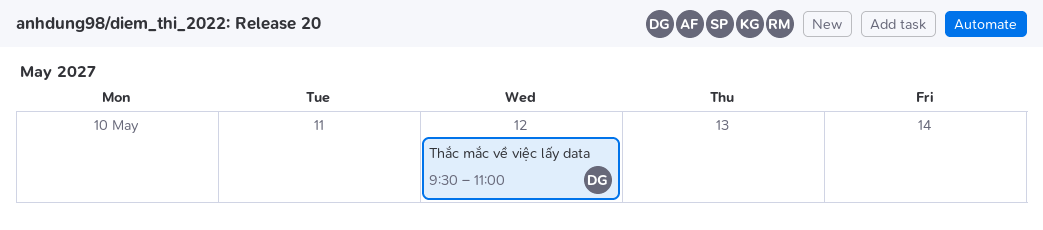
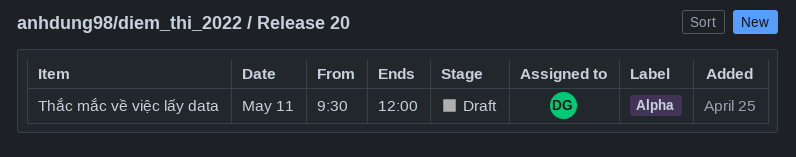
Thắc mắc về việc lấy data, day: May 12 -> May 11
Thắc mắc về việc lấy data, ends: 11:00 -> 12:00

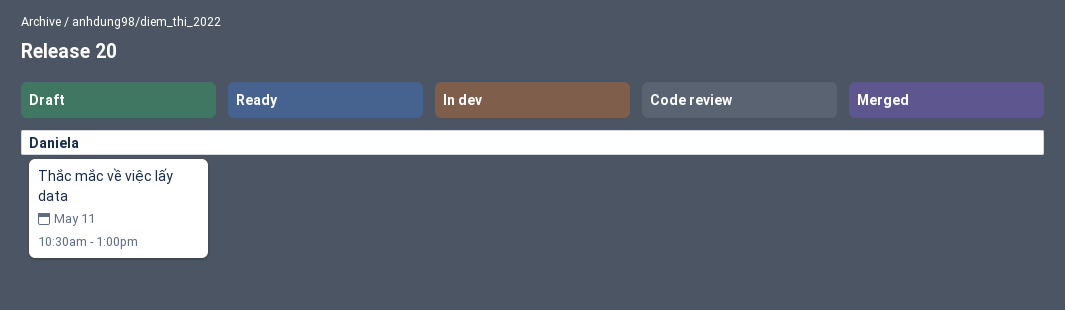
Thắc mắc về việc lấy data, begins: 09:30 -> 10:30
Thắc mắc về việc lấy data, ends: 12:00 -> 13:00

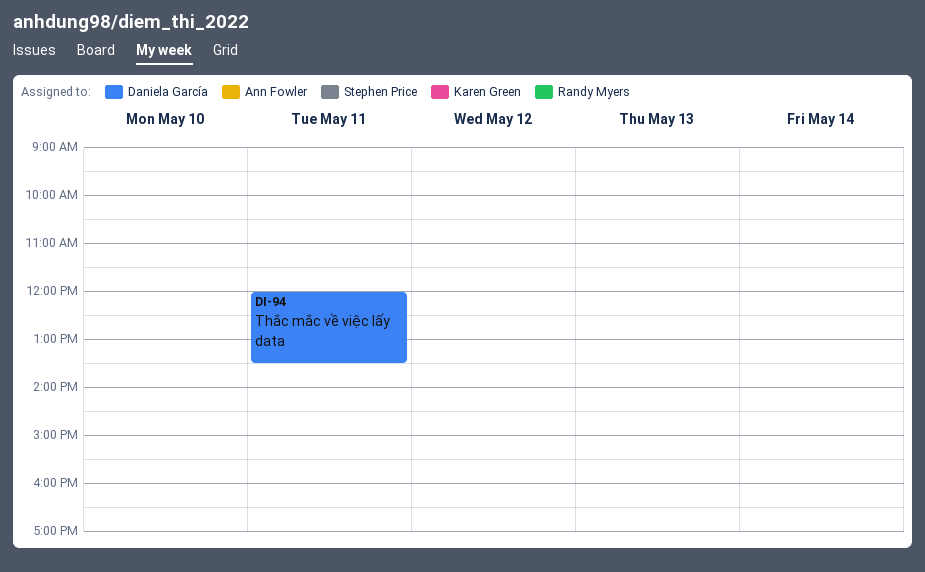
Thắc mắc về việc lấy data, begins: 10:30 -> 12:00
Thắc mắc về việc lấy data, ends: 13:00 -> 13:30

